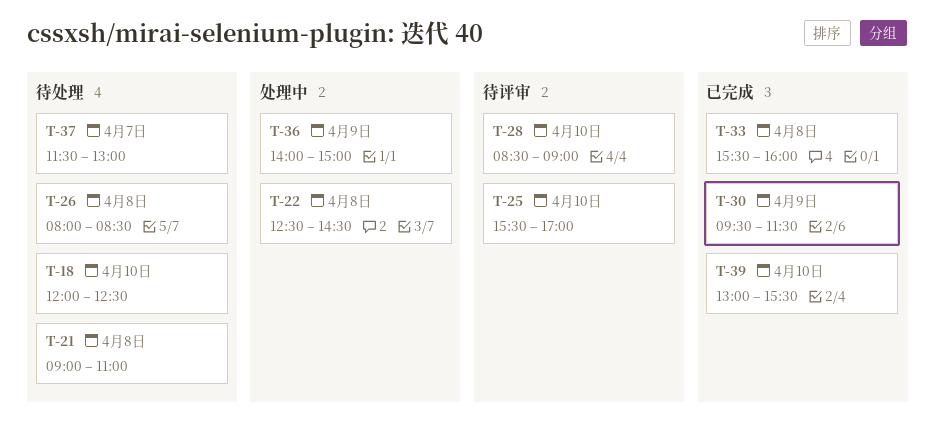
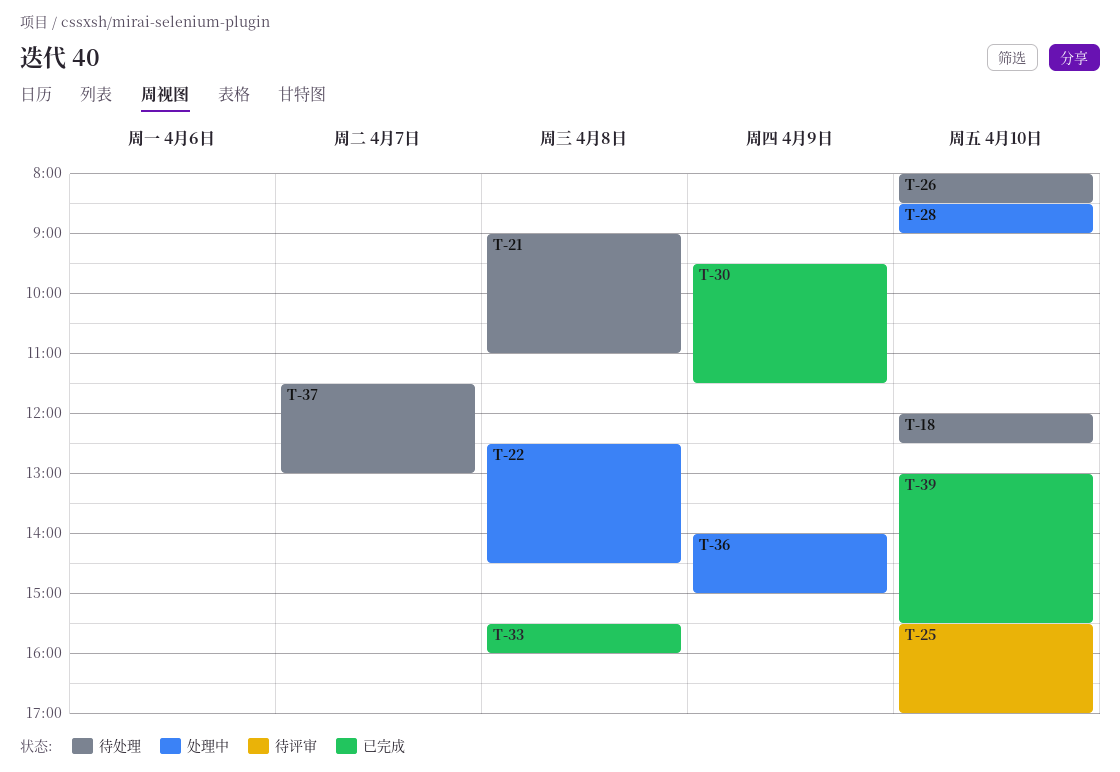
T-26, day: Apr 8 -> Apr 10
T-28, status: 待评审 -> 处理中

